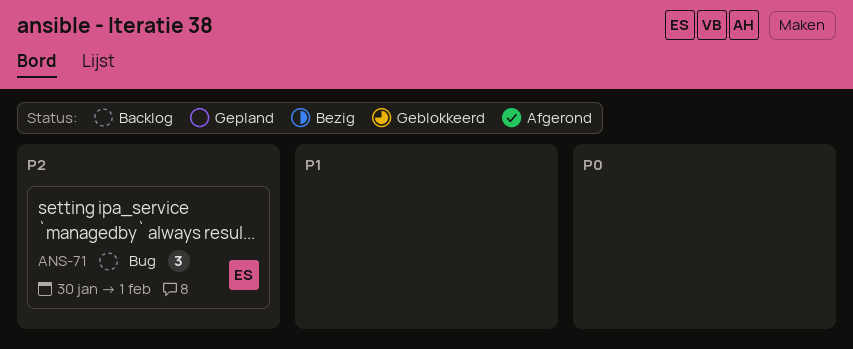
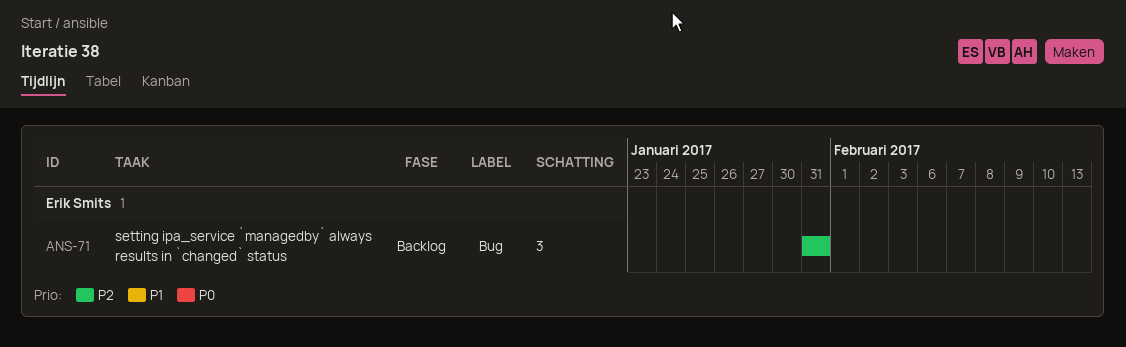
ANS-71, start: Jan 30 -> Jan 31
ANS-71, due: Feb 1 -> Jan 31

